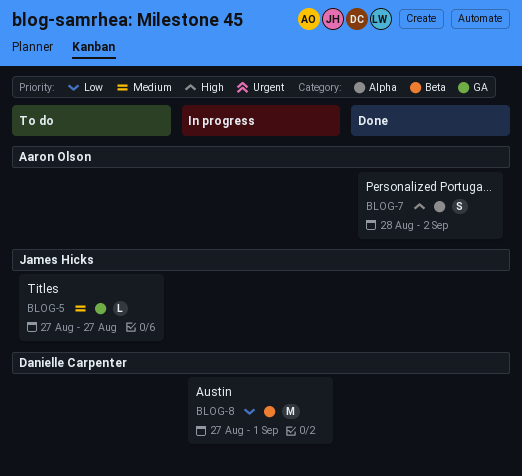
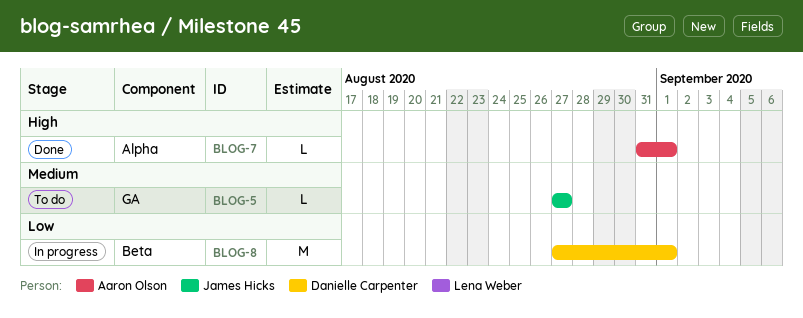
BLOG-7, estimate: S -> L
BLOG-7, start: Aug 28 -> Aug 31
BLOG-7, due: Sep 2 -> Sep 1

